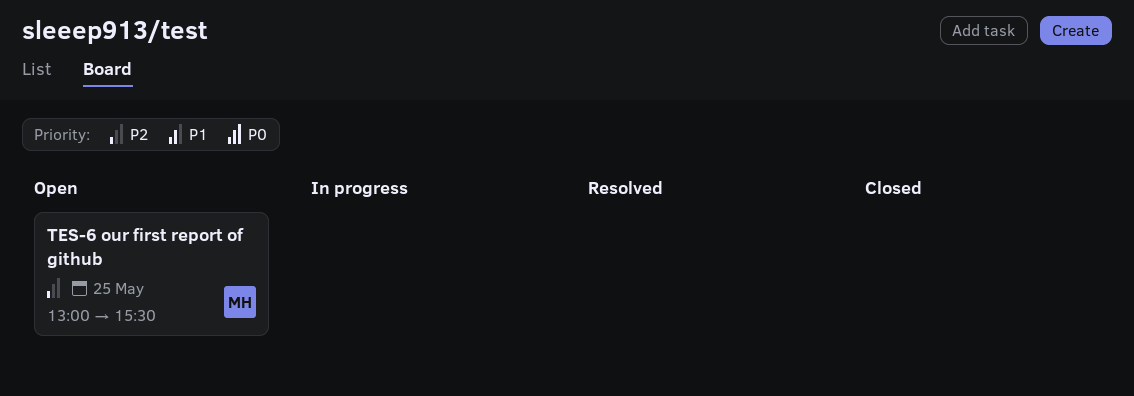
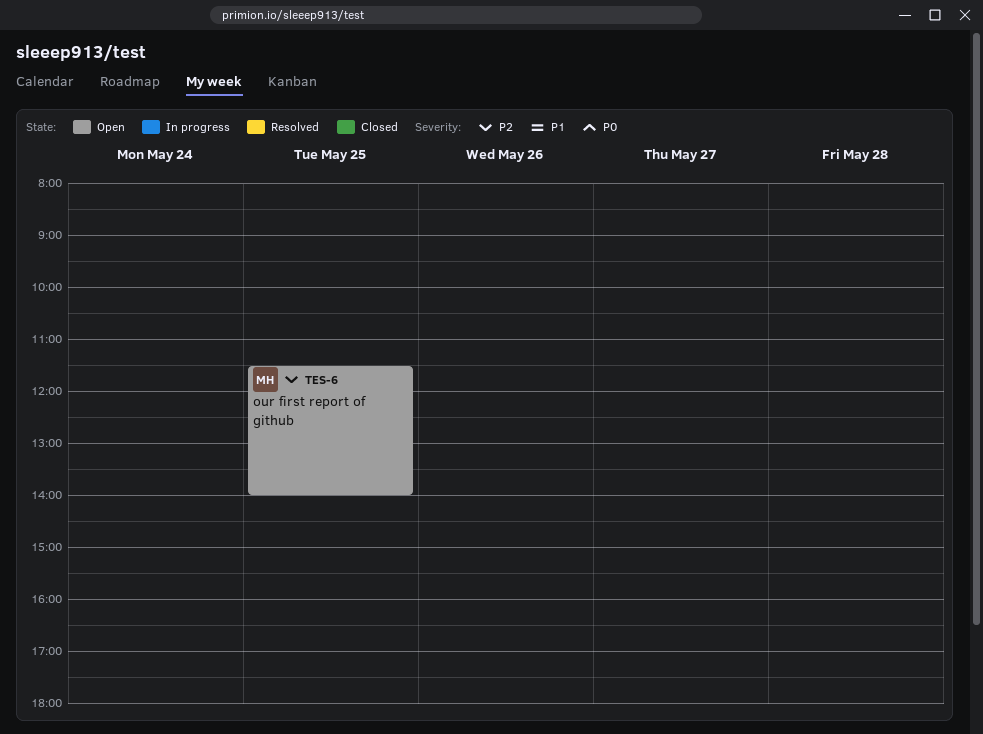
TES-6, begins: 13:00 -> 11:30
TES-6, ends: 15:30 -> 14:00

